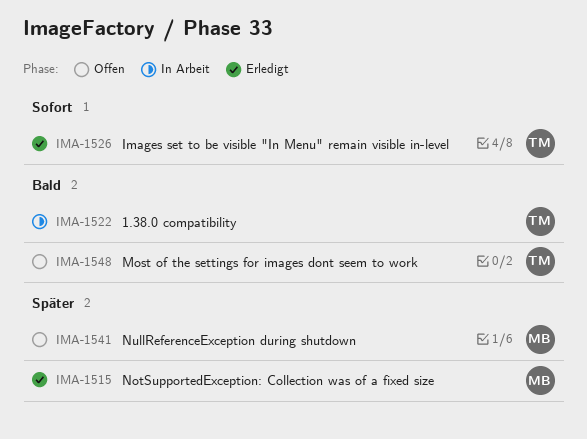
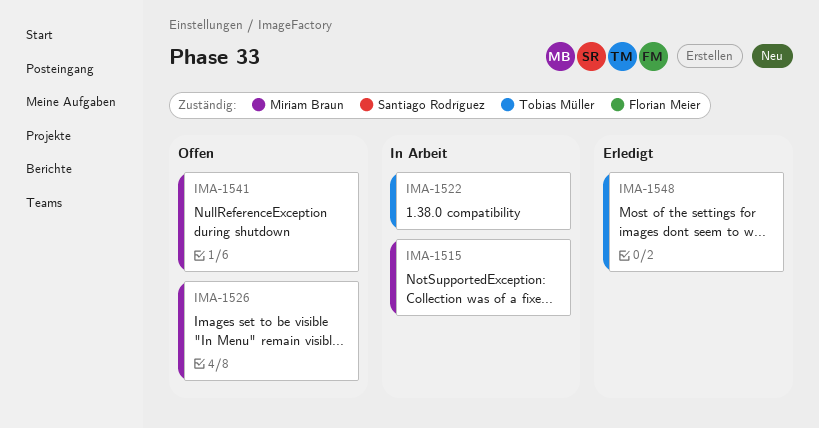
IMA-1515, status: Erledigt -> In Arbeit
IMA-1526, status: Erledigt -> Offen
IMA-1526, owner: Tobias Müller -> Miriam Braun
IMA-1548, status: Offen -> Erledigt

